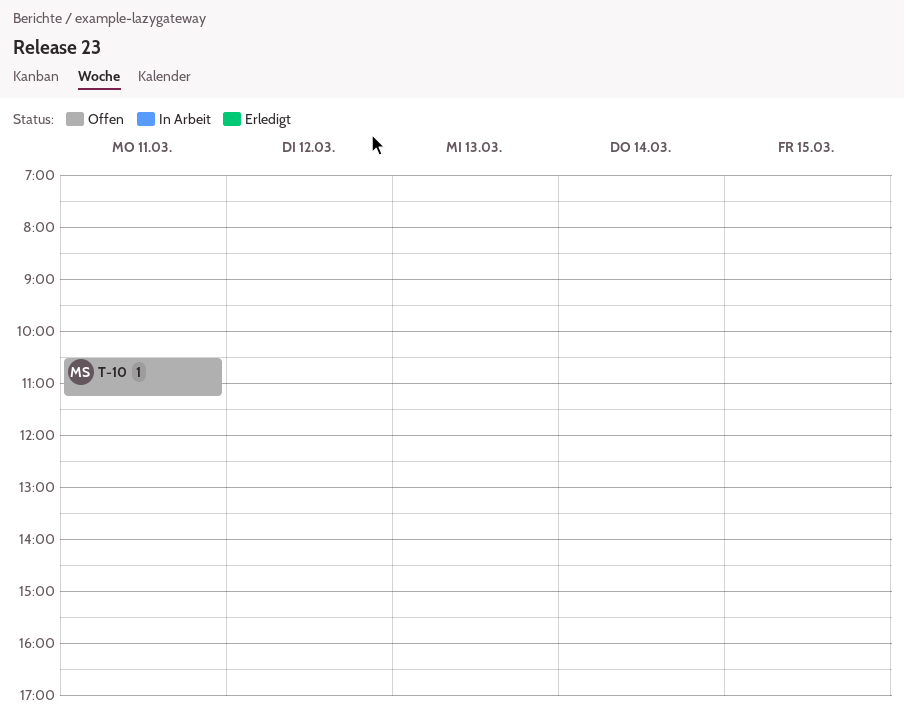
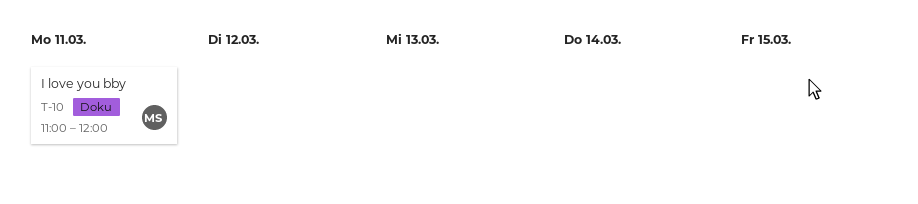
T-10, begins: 10:30 -> 11:00
T-10, ends: 11:15 -> 12:00

